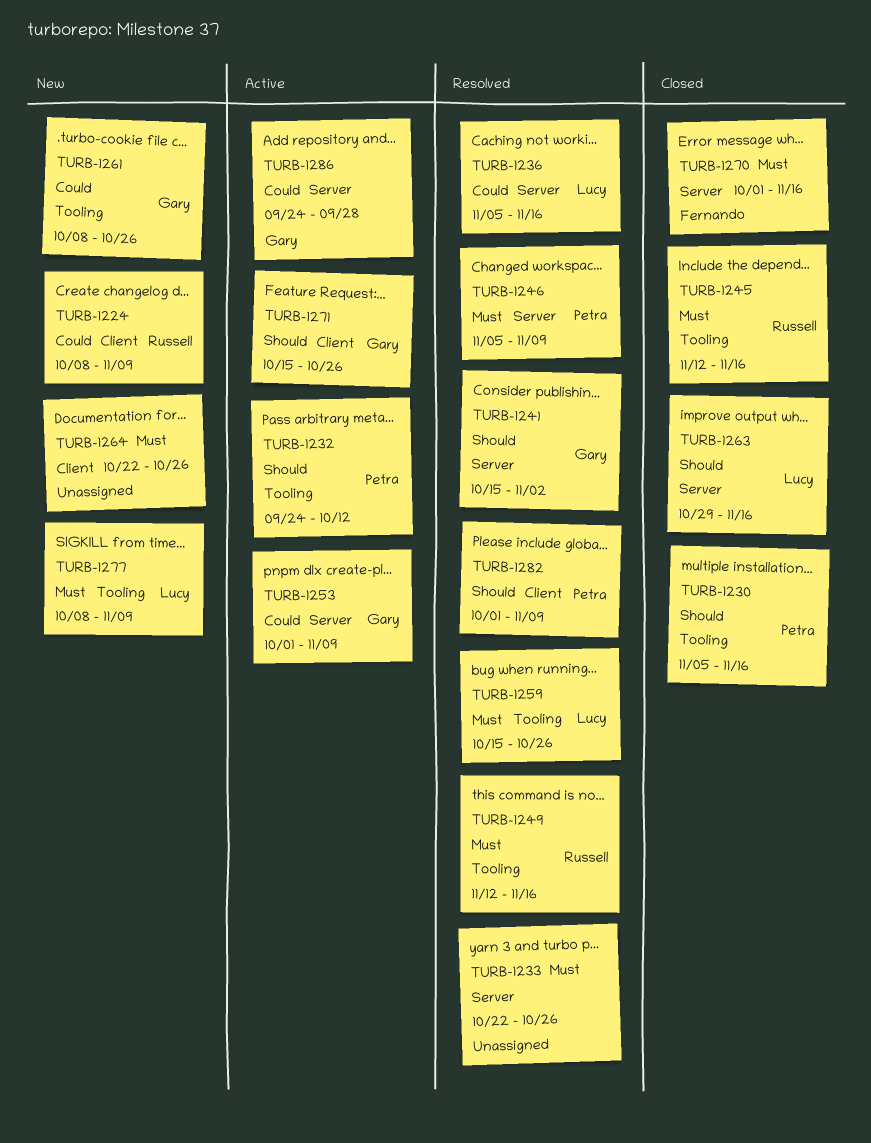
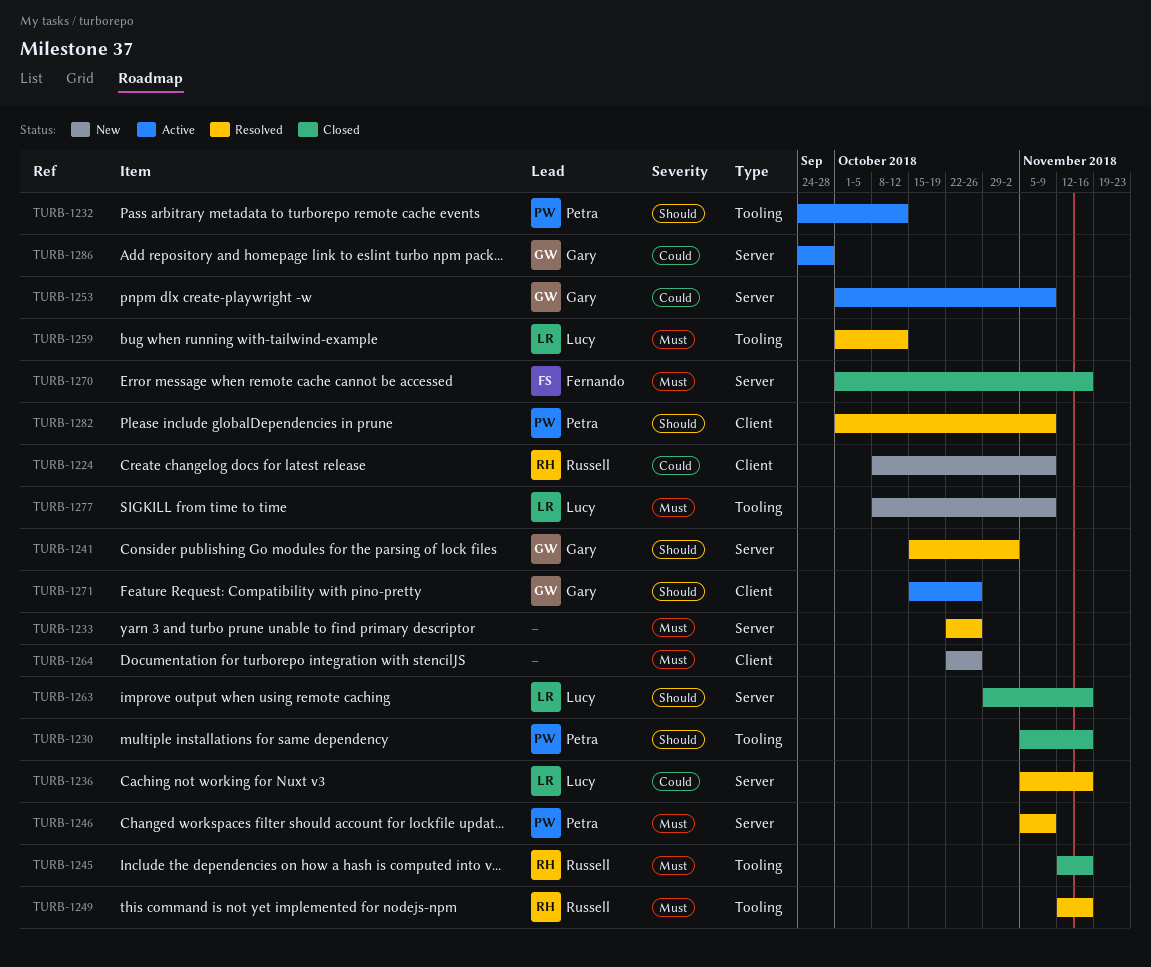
TURB-1259, start: Oct 15 -> Oct 1
TURB-1259, due: Oct 26 -> Oct 12
TURB-1261: present -> none

